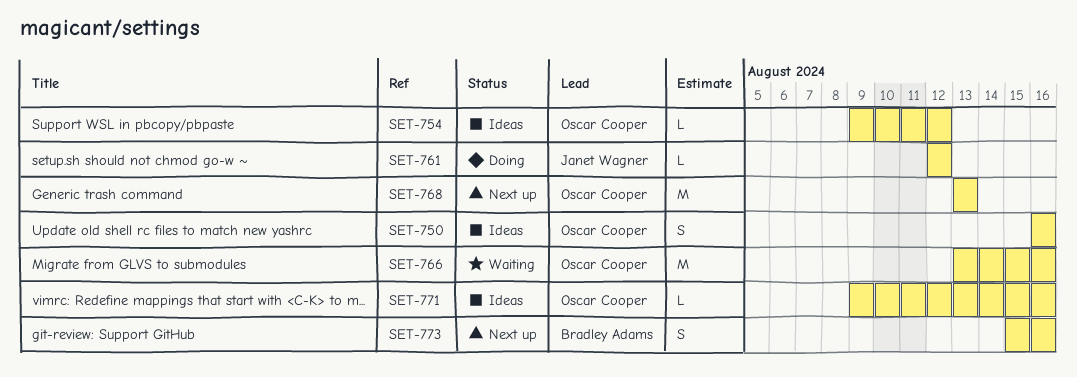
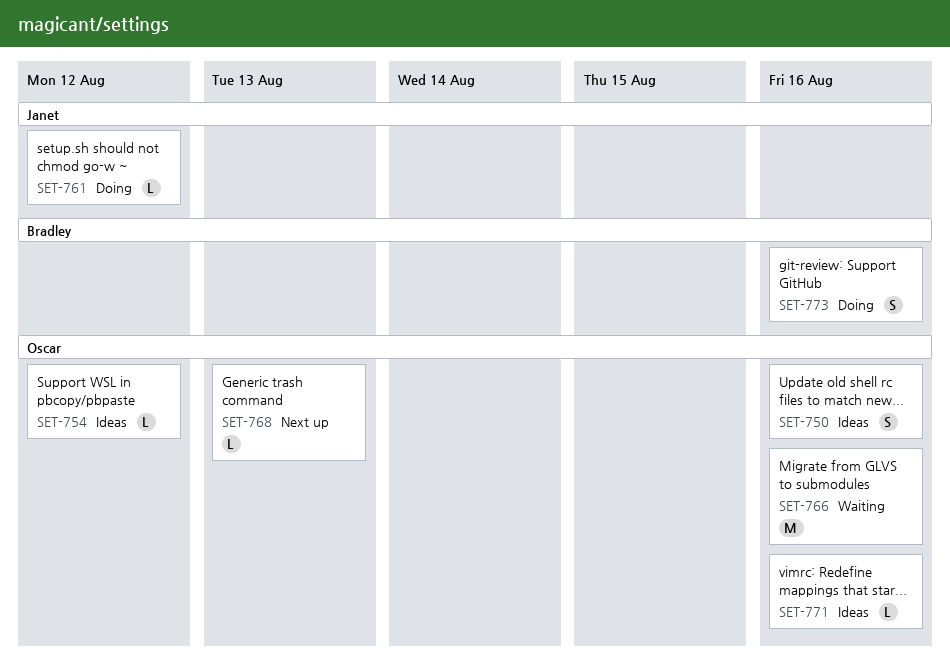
SET-768, estimate: M -> L
SET-773, status: Next up -> Doing

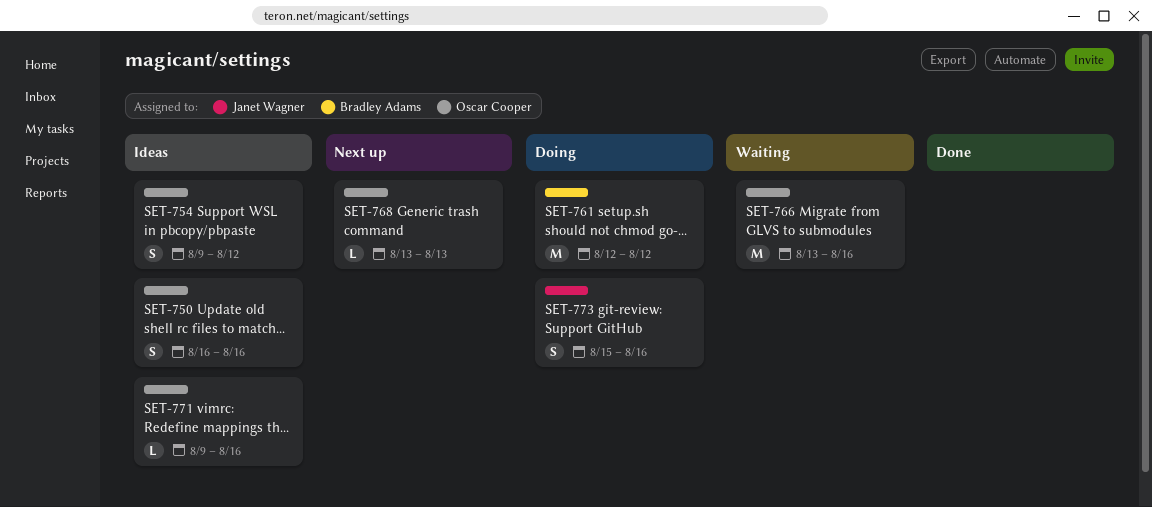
SET-754, estimate: L -> S
SET-761, owner: Janet Wagner -> Bradley Adams
SET-761, estimate: L -> M
SET-773, owner: Bradley Adams -> Janet Wagner

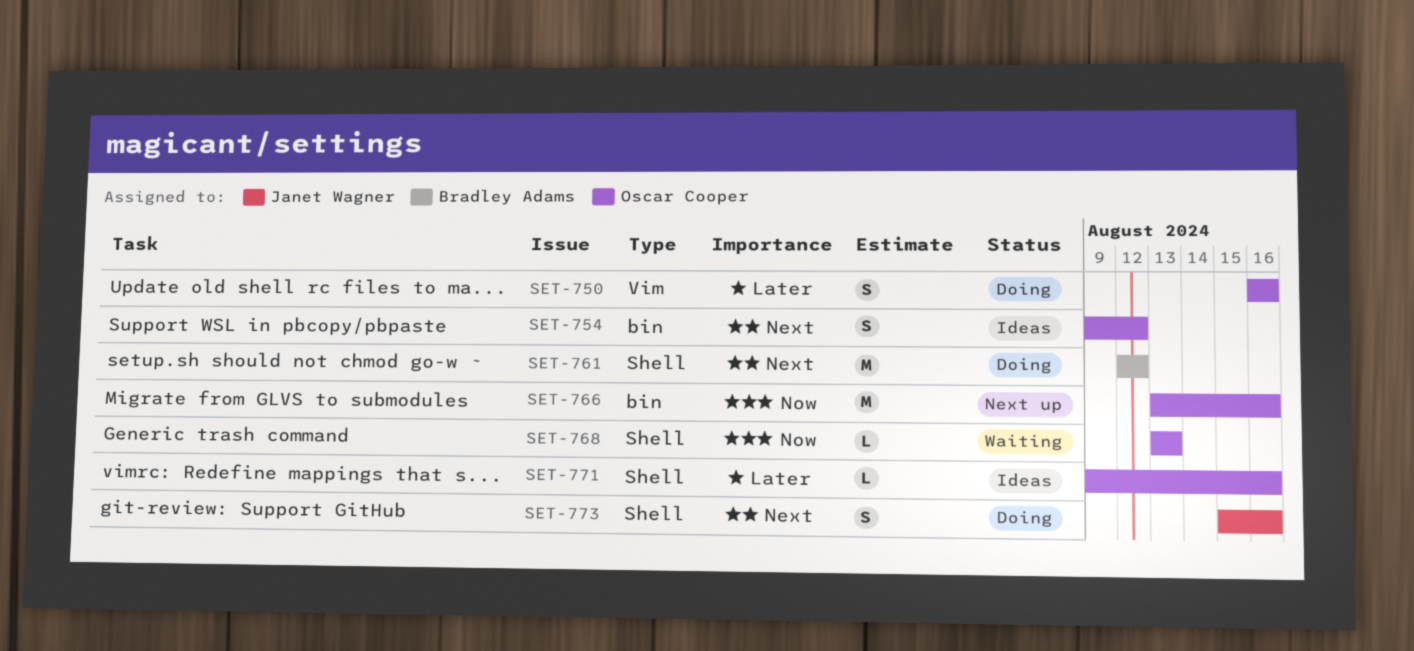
SET-750, status: Ideas -> Doing
SET-766, status: Waiting -> Next up
SET-768, status: Next up -> Waiting

